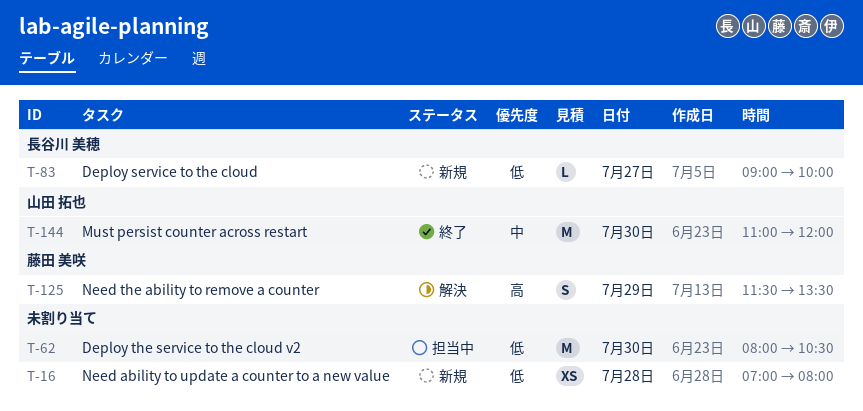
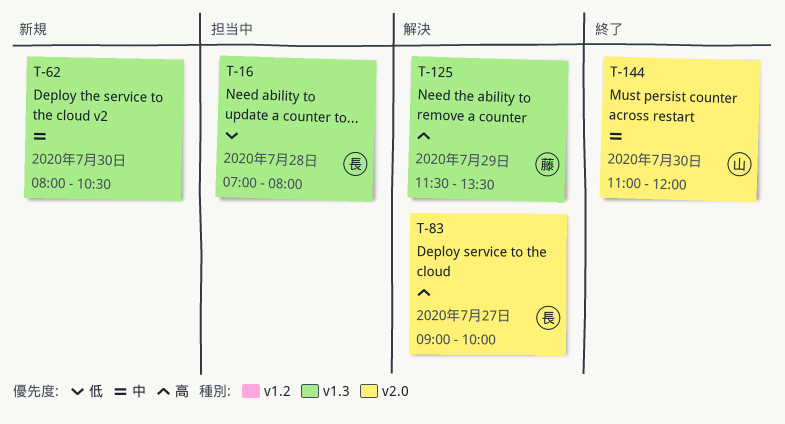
T-16, status: 新規 -> 担当中
T-16, owner: none -> 長谷川 美穂
T-62, status: 担当中 -> 新規
T-62, priority: 低 -> 中
T-83, status: 新規 -> 解決
T-83, priority: 低 -> 高

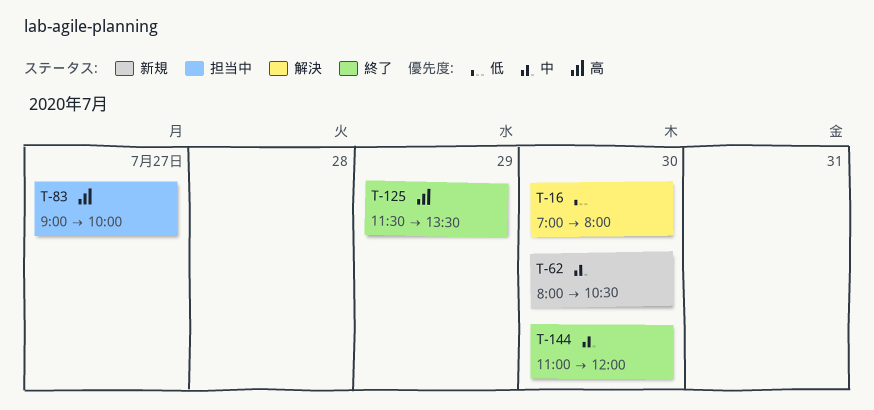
T-16, status: 担当中 -> 解決
T-16, day: Jul 28 -> Jul 30
T-83, status: 解決 -> 担当中
T-125, status: 解決 -> 終了

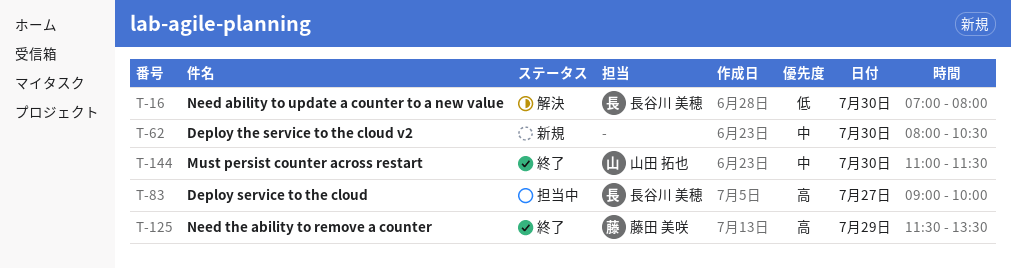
T-144, ends: 12:00 -> 11:30

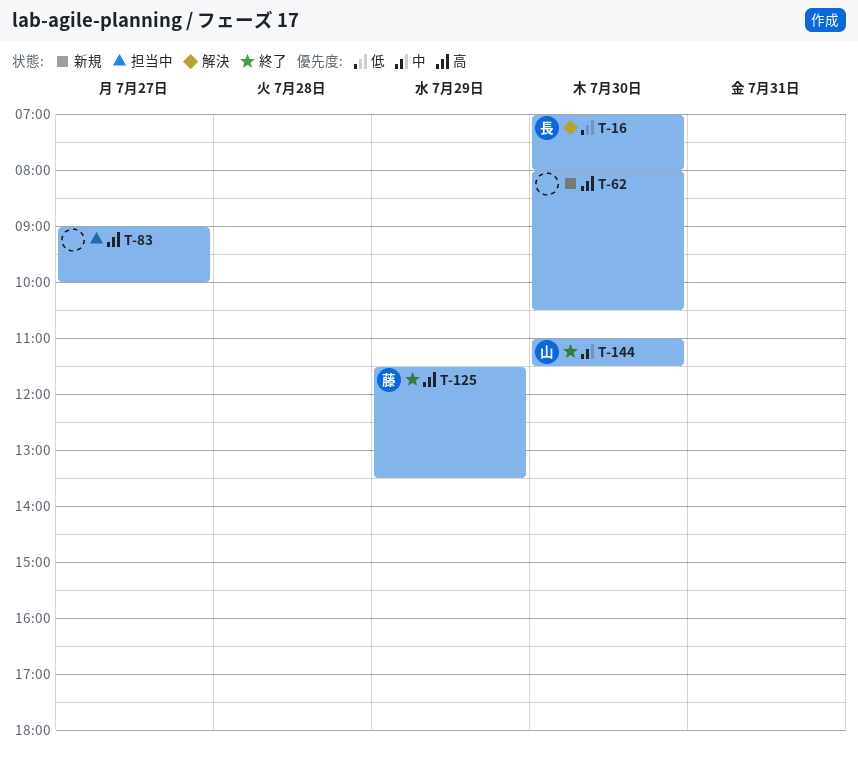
T-62, priority: 中 -> 高
T-83, owner: 長谷川 美穂 -> none

